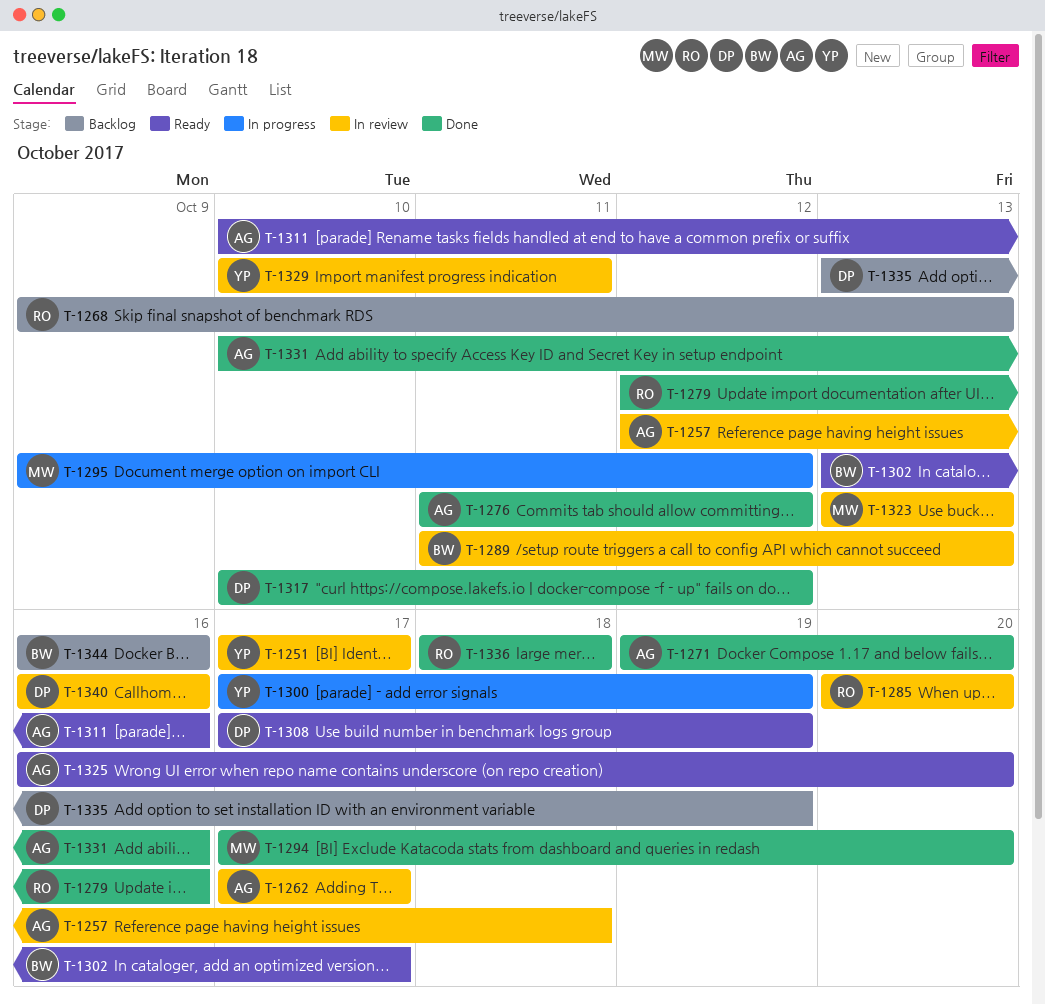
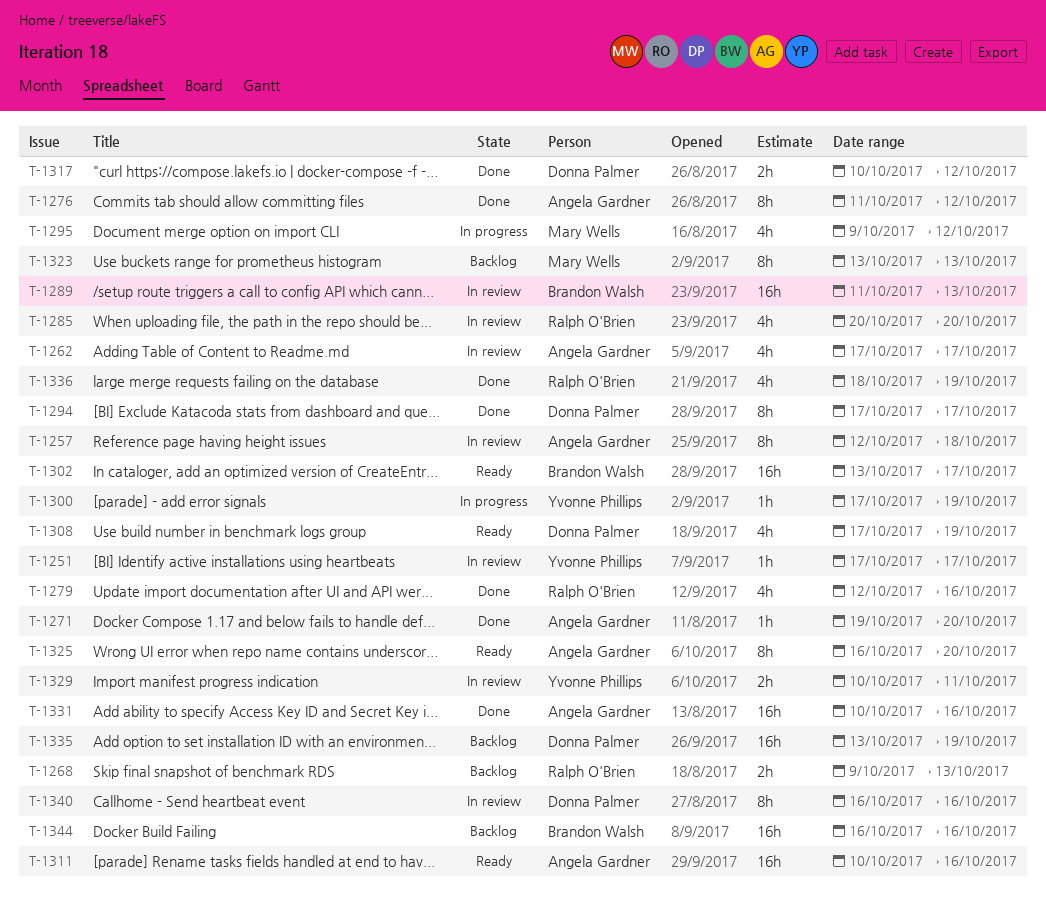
T-1294, owner: Mary Wells -> Donna Palmer
T-1294, due: Oct 20 -> Oct 17
T-1323, status: In review -> Backlog
T-1336, due: Oct 18 -> Oct 19

